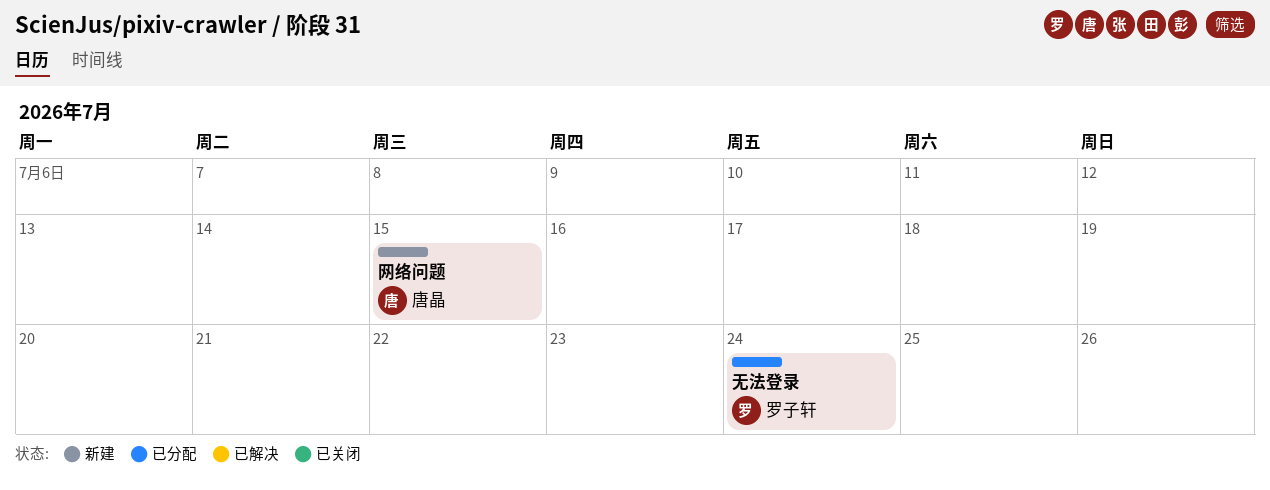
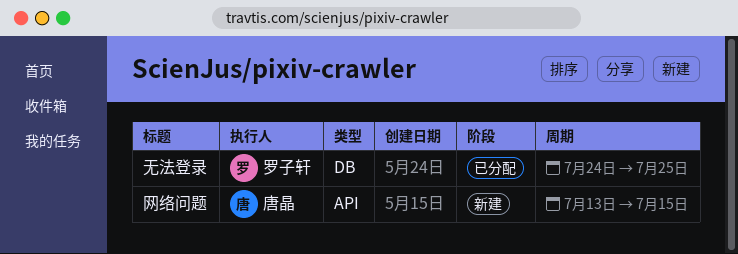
无法登录, due: Jul 24 -> Jul 25

